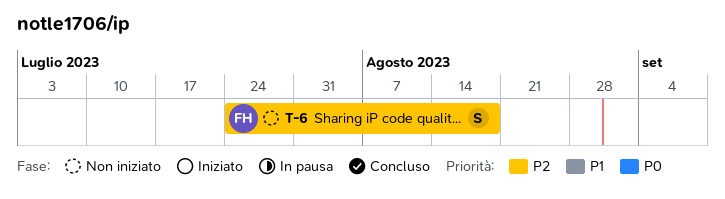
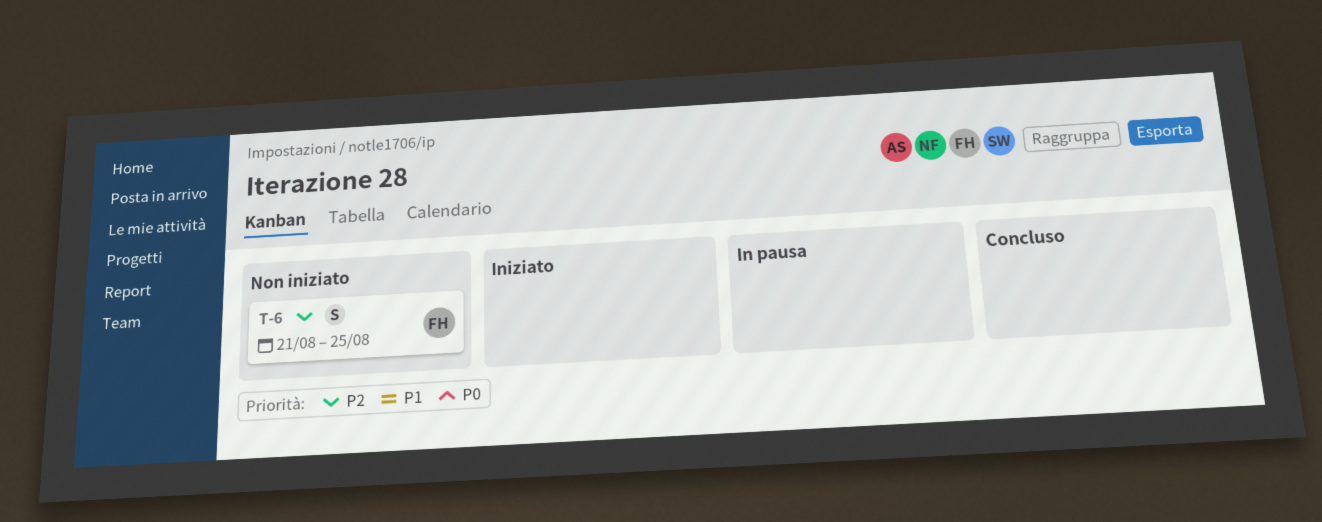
T-6, start: Jul 24 -> Aug 21
T-6, due: Aug 18 -> Aug 25

